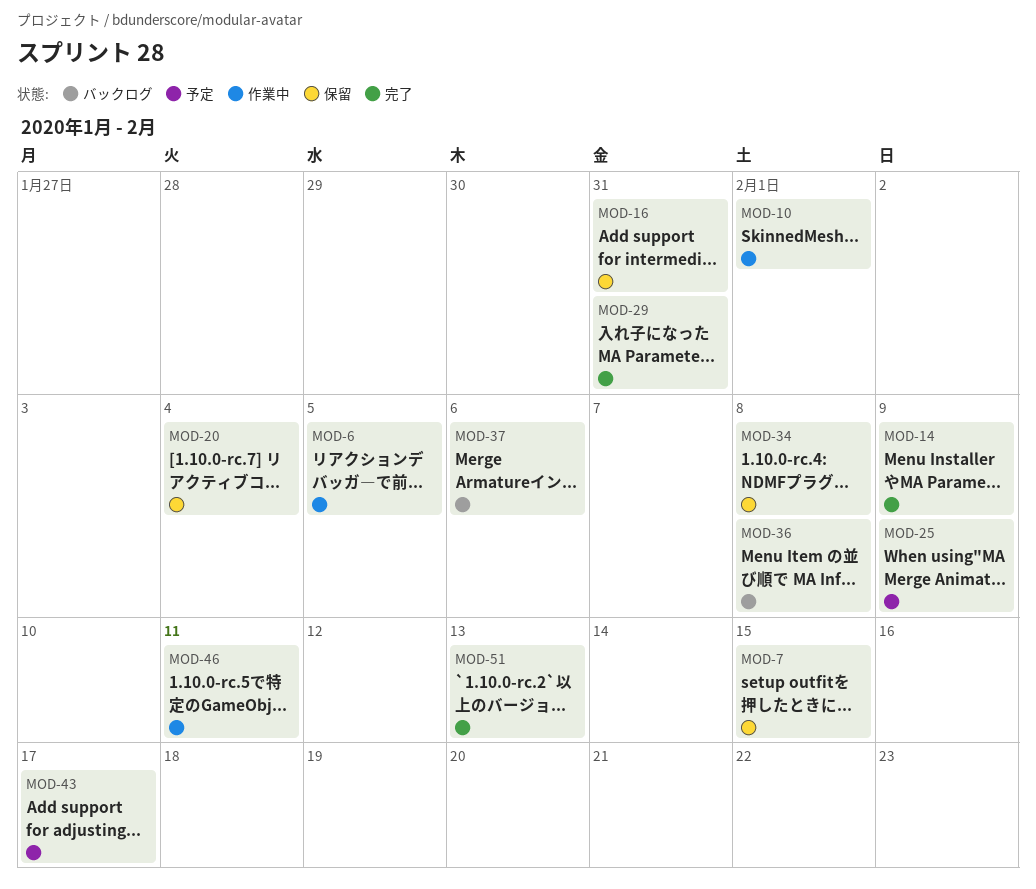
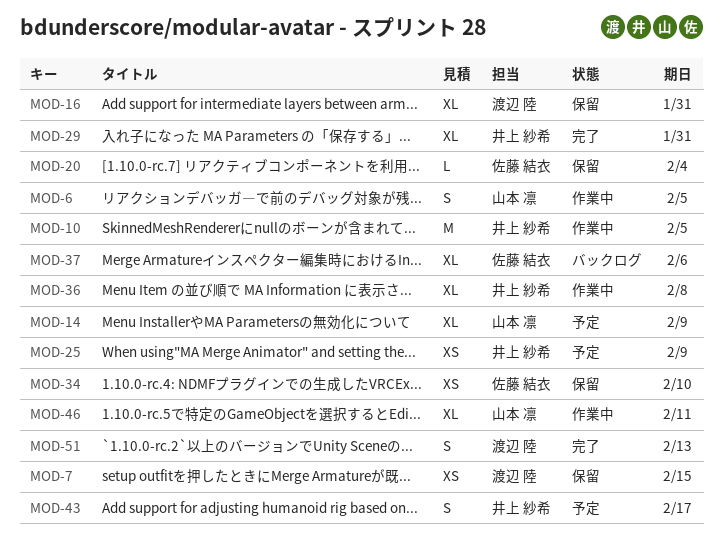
MOD-10, due: Feb 1 -> Feb 5
MOD-14, status: 完了 -> 予定
MOD-34, due: Feb 8 -> Feb 10
MOD-36, status: バックログ -> 作業中

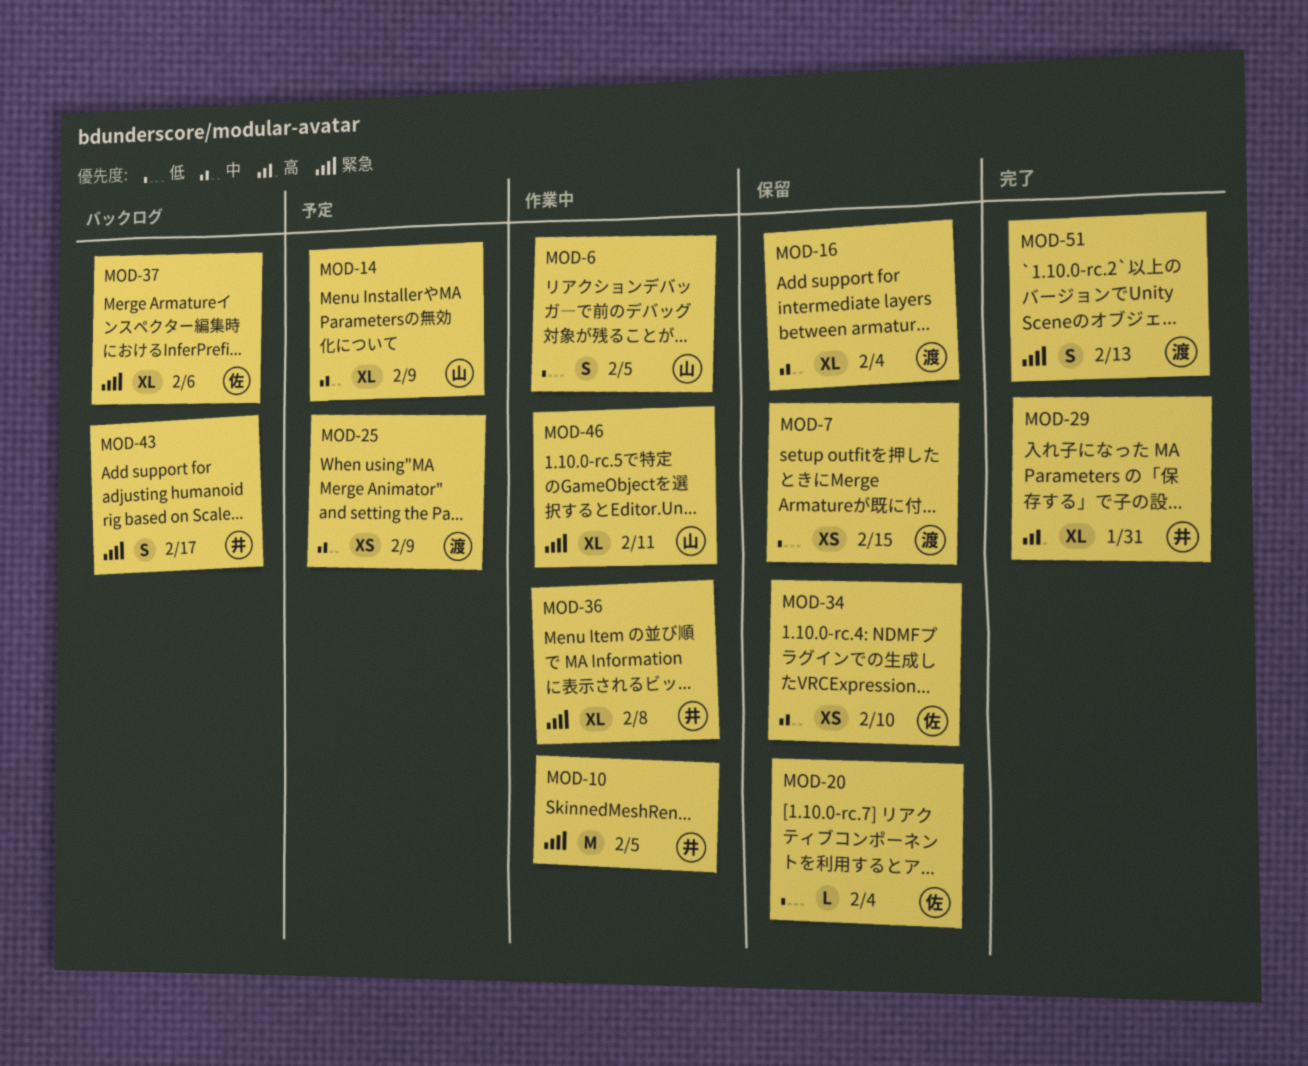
MOD-16, due: Jan 31 -> Feb 4
MOD-25, owner: 井上 紗希 -> 渡辺 陸
MOD-43, status: 予定 -> バックログ

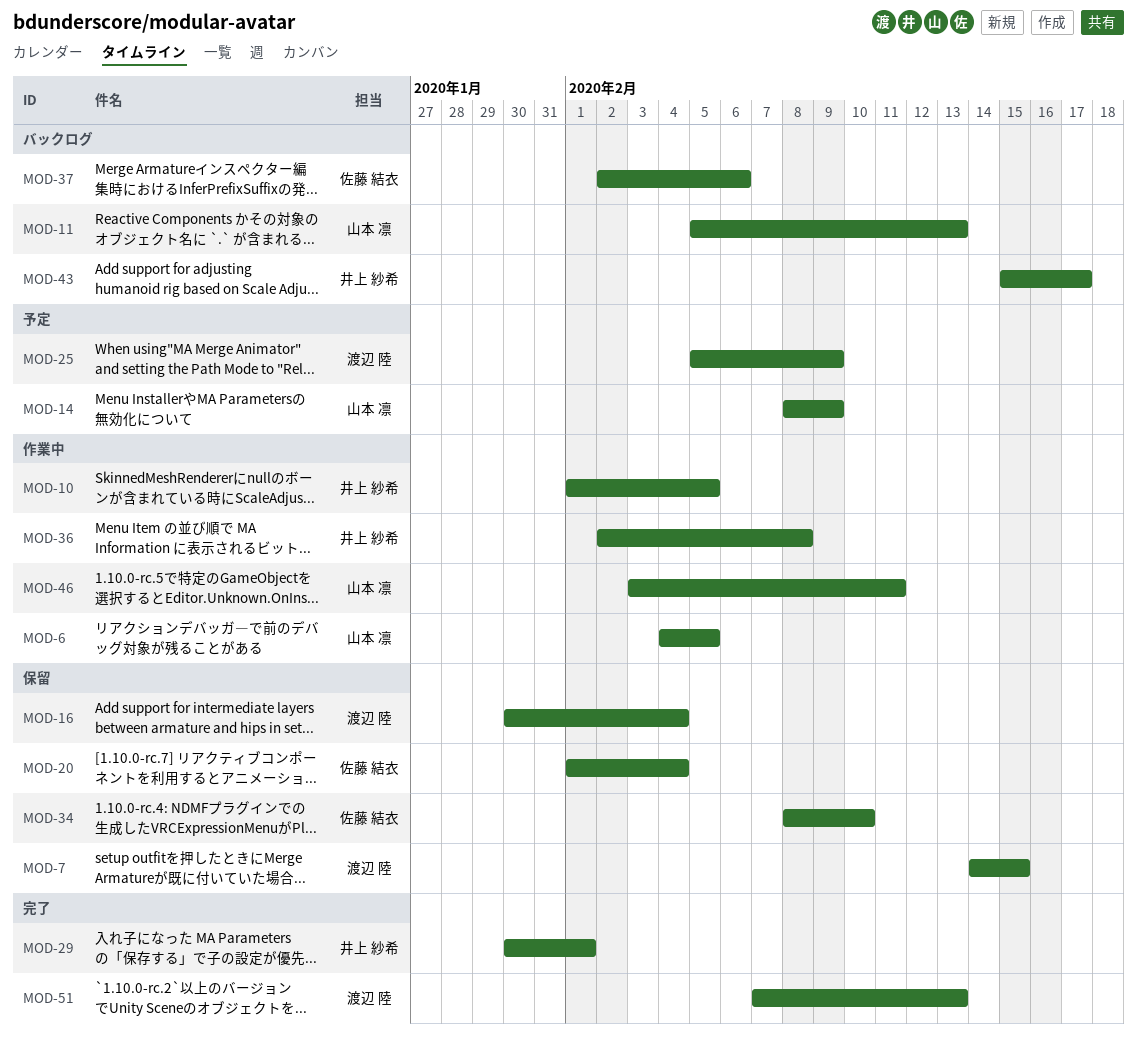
MOD-11: none -> present
MOD-29, due: Jan 31 -> Feb 1

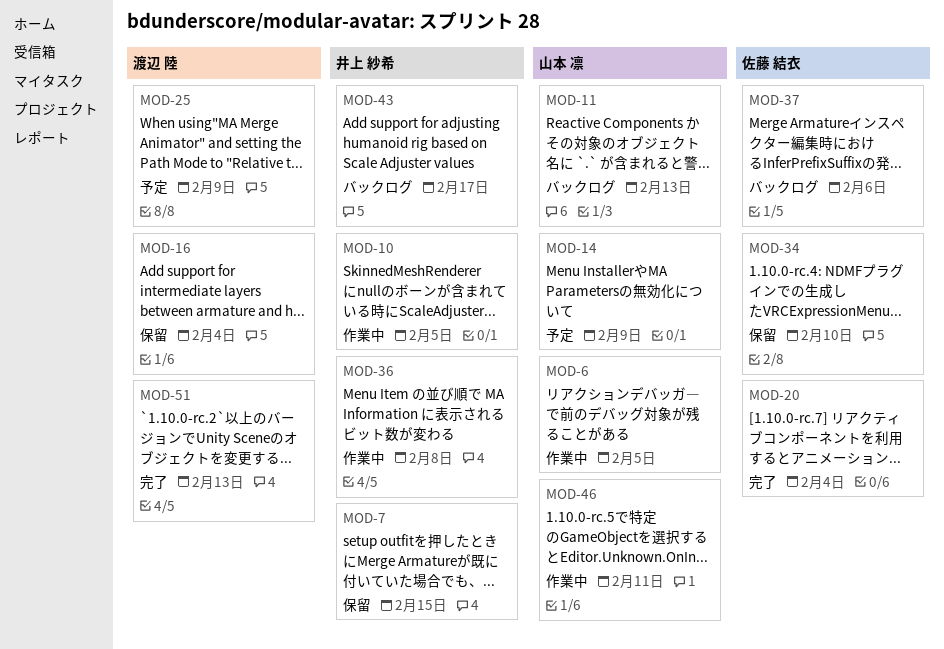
MOD-7, owner: 渡辺 陸 -> 井上 紗希
MOD-20, status: 保留 -> 完了
MOD-29: present -> none

